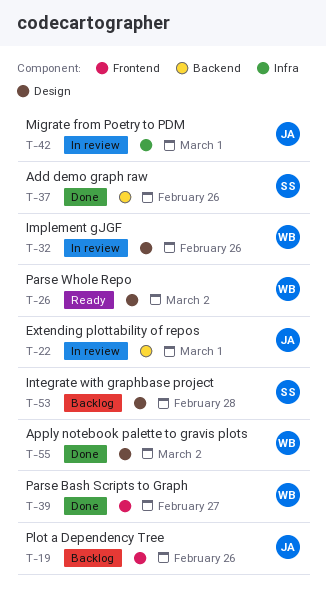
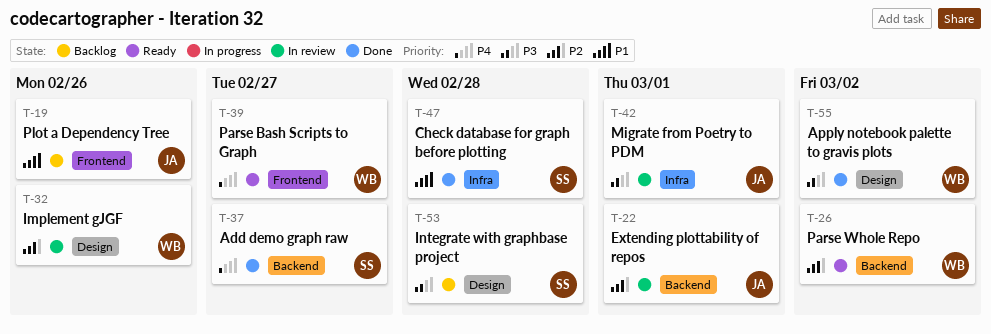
T-26, label: Design -> Backend
T-37, due: Feb 26 -> Feb 27
T-39, status: Done -> Ready
T-47: none -> present

